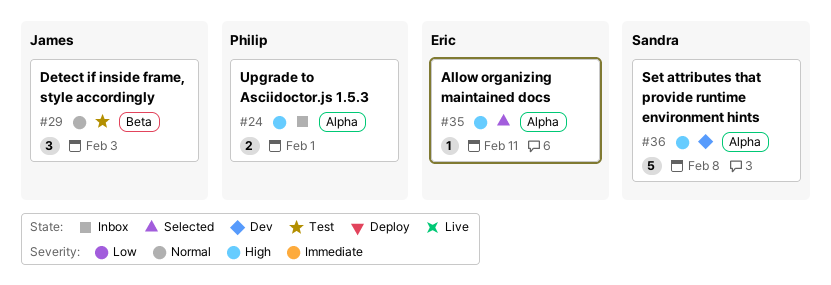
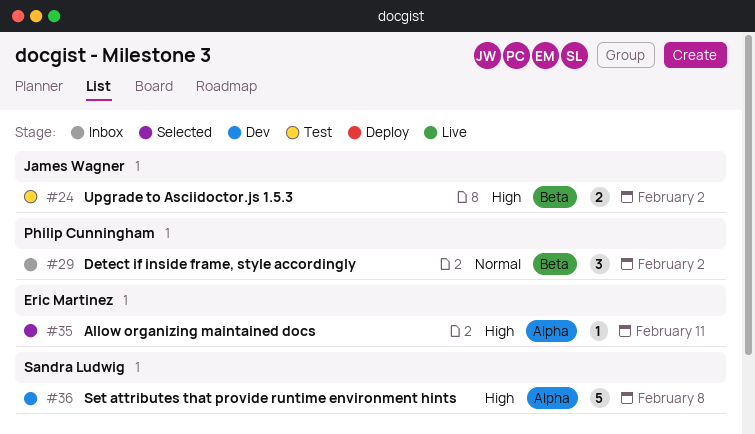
#24, status: Inbox -> Test
#24, owner: Philip Cunningham -> James Wagner
#24, label: Alpha -> Beta
#24, due: Feb 1 -> Feb 2
#29, status: Test -> Inbox
#29, owner: James Wagner -> Philip Cunningham
#29, due: Feb 3 -> Feb 2

